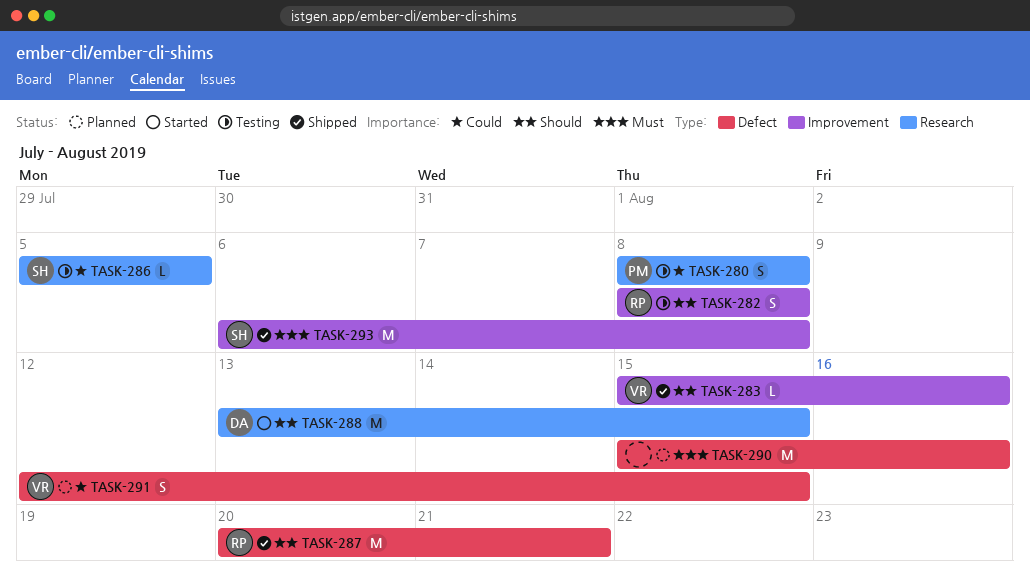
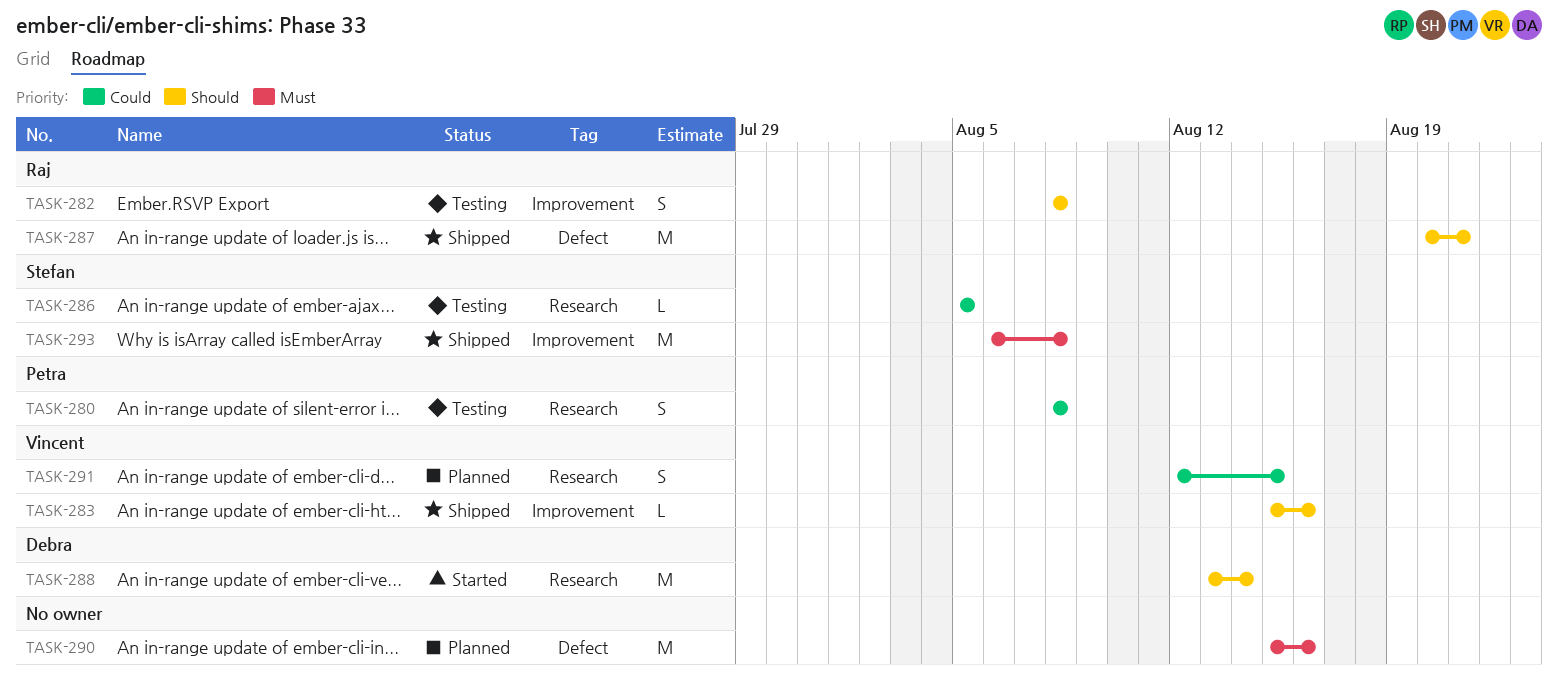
TASK-288, due: Aug 15 -> Aug 14
TASK-291, label: Defect -> Research

